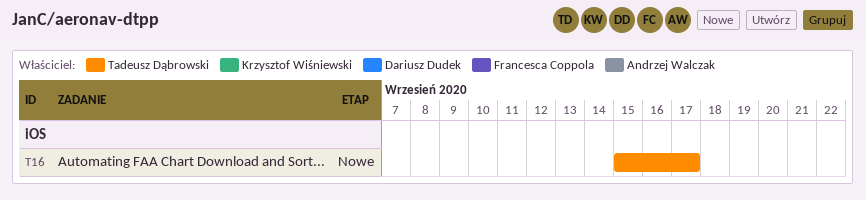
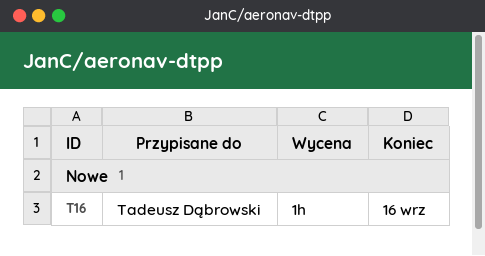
T16, due: Sep 17 -> Sep 16

